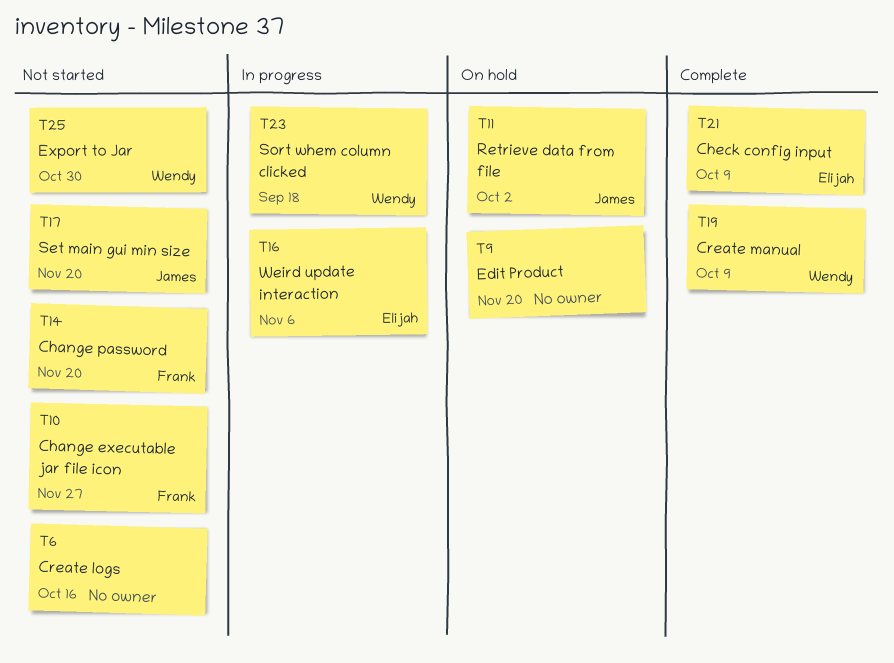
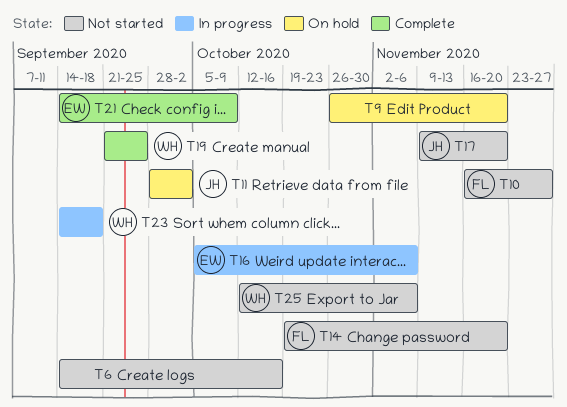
T19, due: Oct 9 -> Sep 25
T25, due: Oct 30 -> Nov 6

